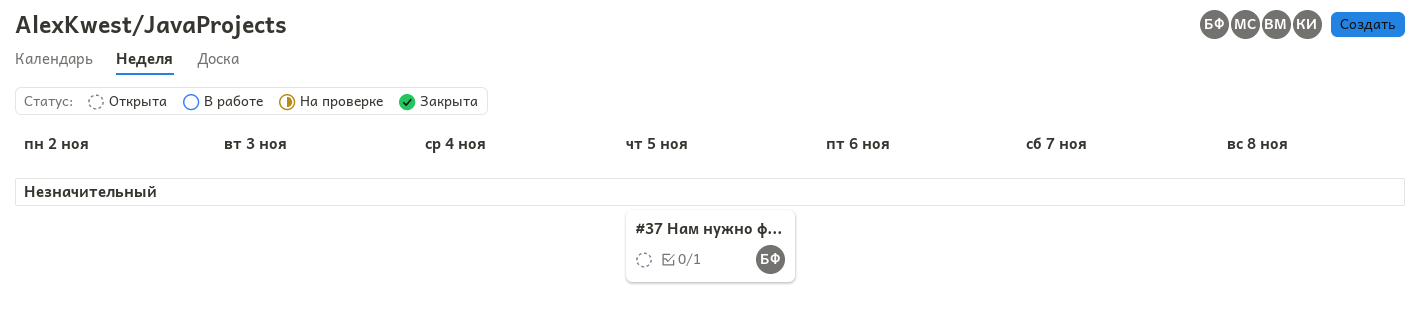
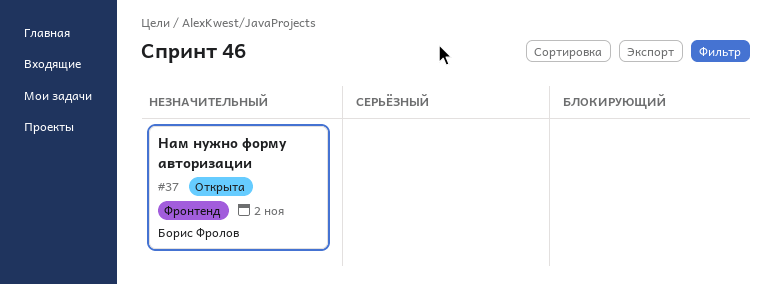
#37, due: Nov 5 -> Nov 2

